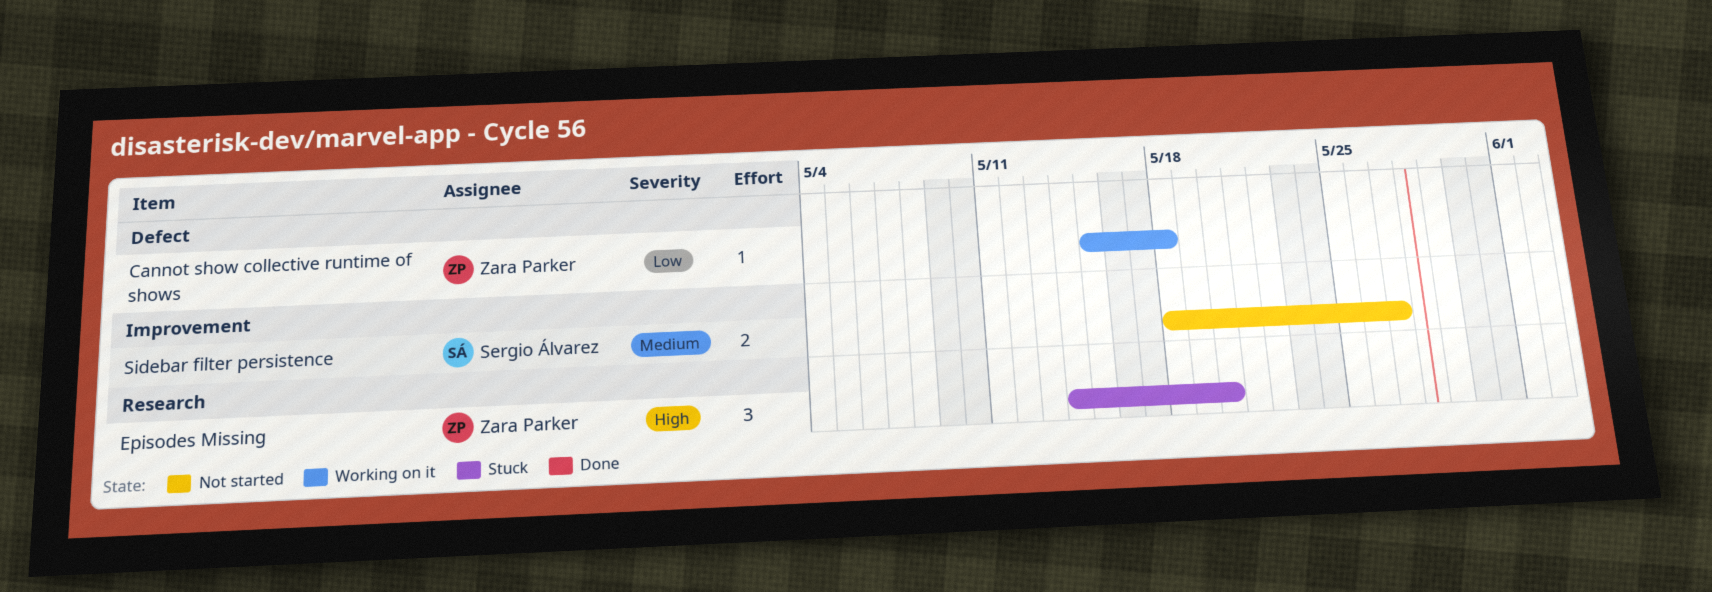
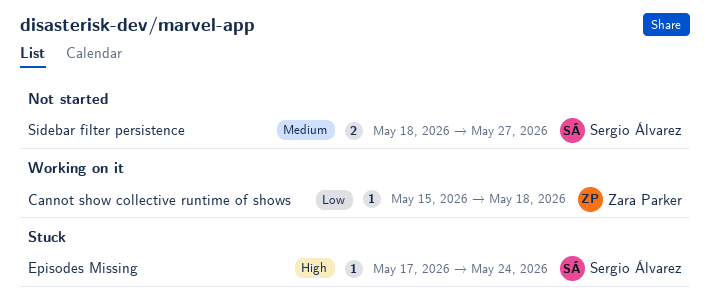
Episodes Missing, owner: Zara Parker -> Sergio Álvarez
Episodes Missing, estimate: 3 -> 1
Episodes Missing, start: May 14 -> May 17
Episodes Missing, due: May 20 -> May 24

